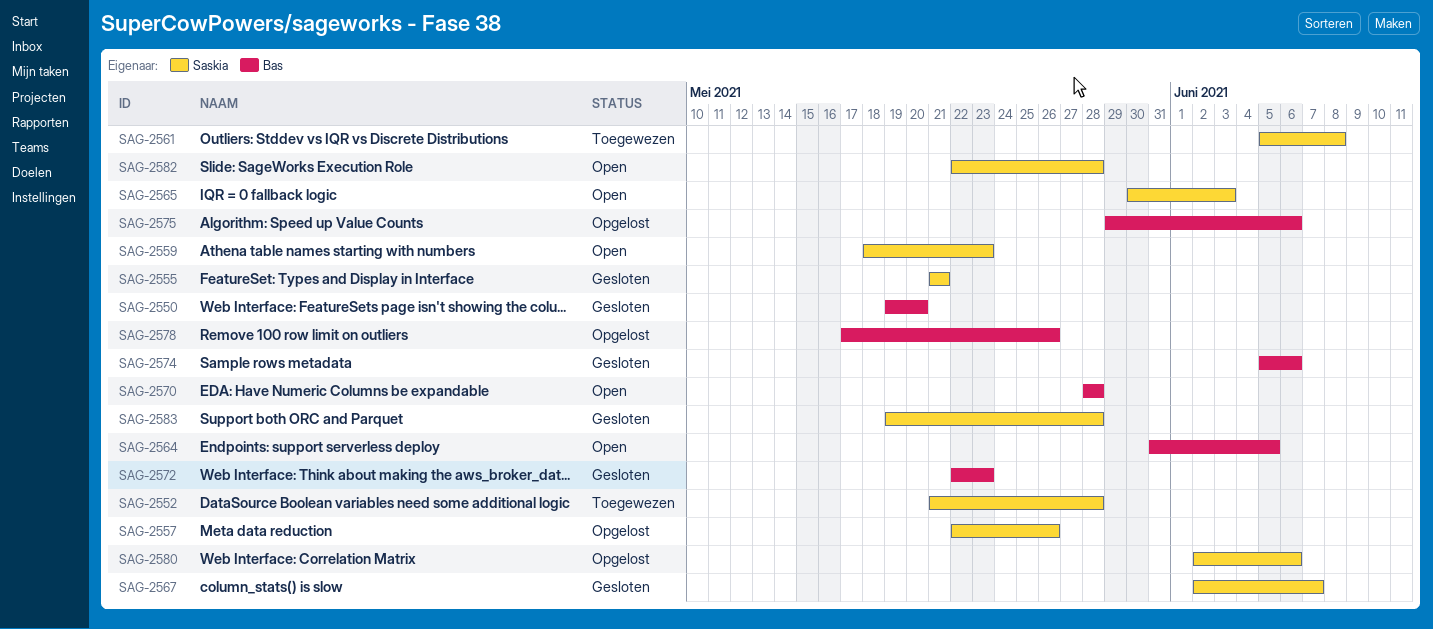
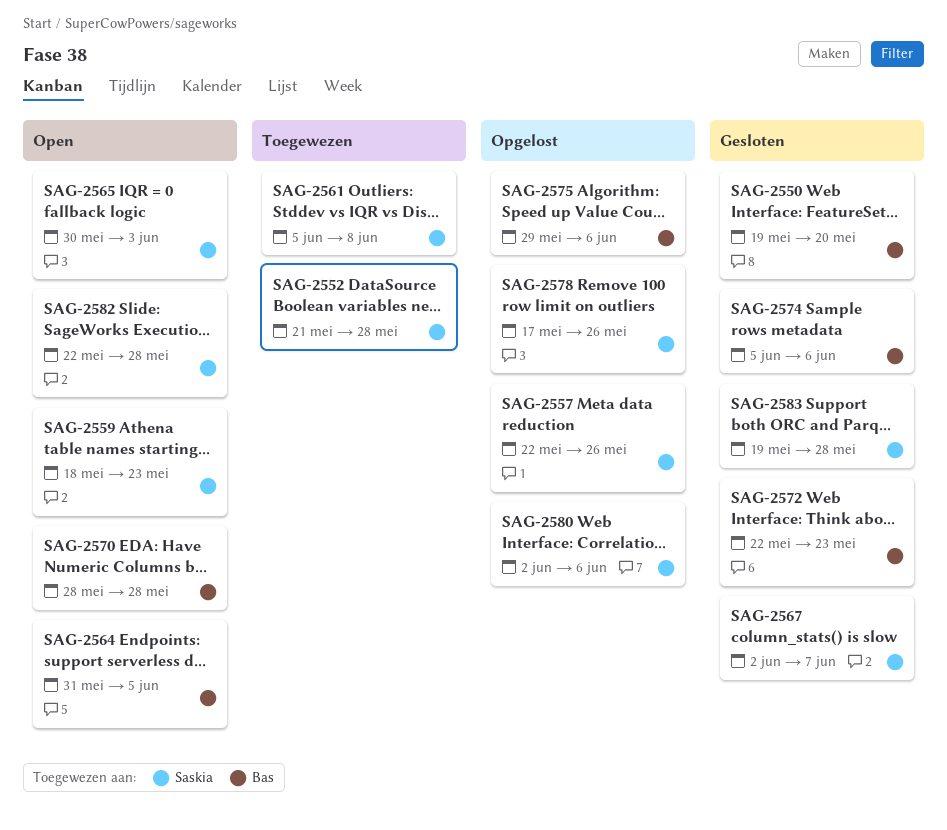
SAG-2555: present -> none
SAG-2578, owner: Bas -> Saskia

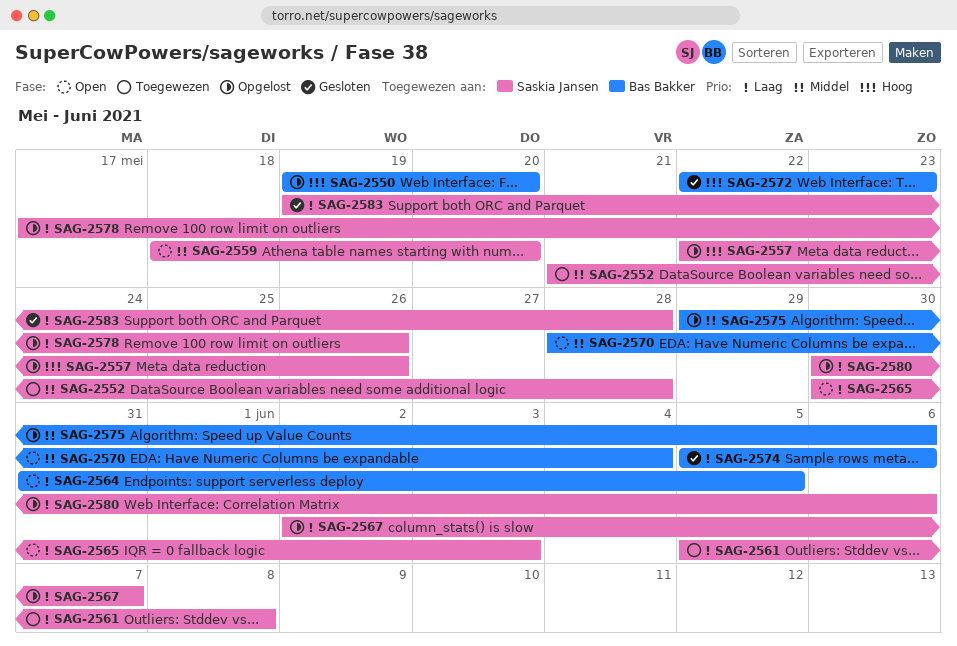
SAG-2550, status: Gesloten -> Opgelost
SAG-2559, due: May 23 -> May 20
SAG-2567, status: Gesloten -> Opgelost
SAG-2570, due: May 28 -> Jun 4
SAG-2580, start: Jun 2 -> May 30
SAG-2582: present -> none

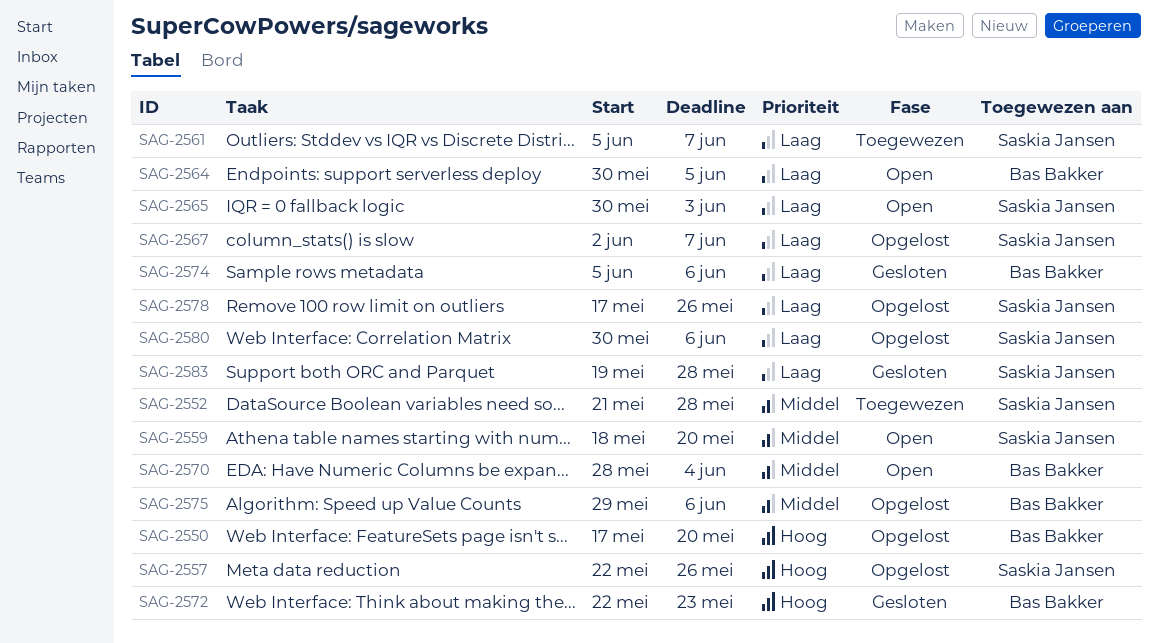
SAG-2550, start: May 19 -> May 17
SAG-2561, due: Jun 8 -> Jun 7
SAG-2564, start: May 31 -> May 30

